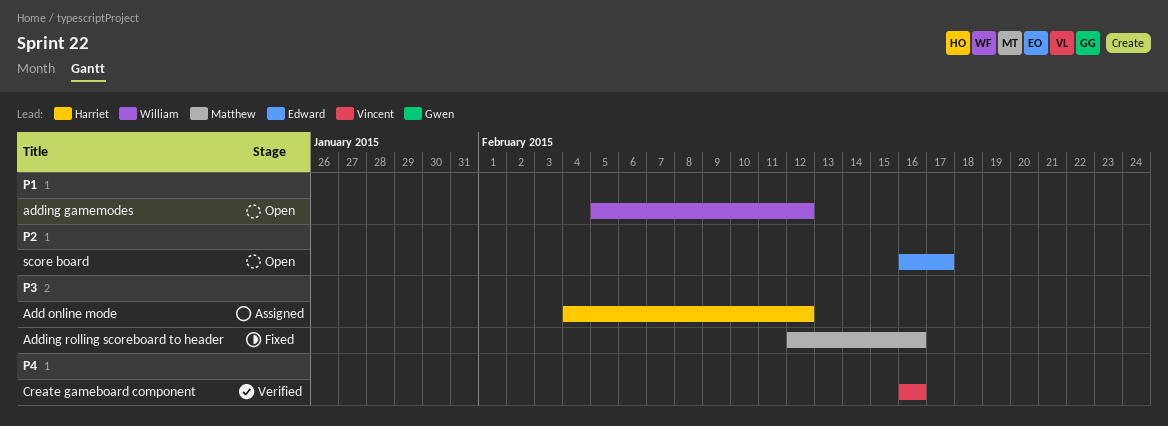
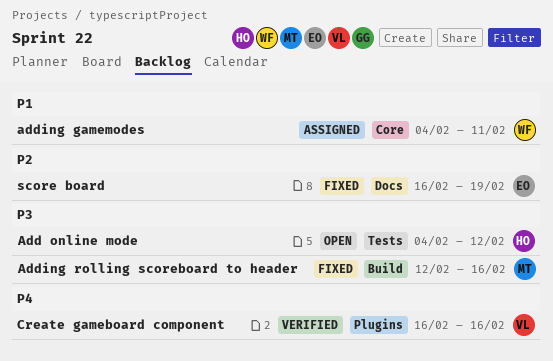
Add online mode, status: Assigned -> Open
adding gamemodes, status: Open -> Assigned
adding gamemodes, start: Feb 5 -> Feb 4
adding gamemodes, due: Feb 12 -> Feb 11
score board, status: Open -> Fixed
score board, due: Feb 17 -> Feb 19

